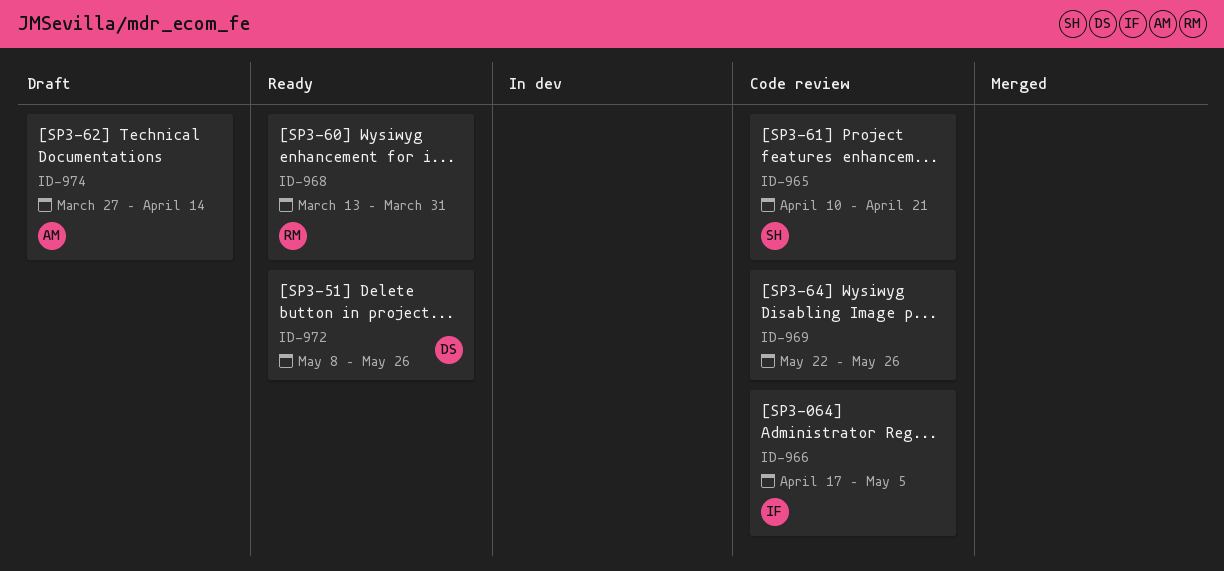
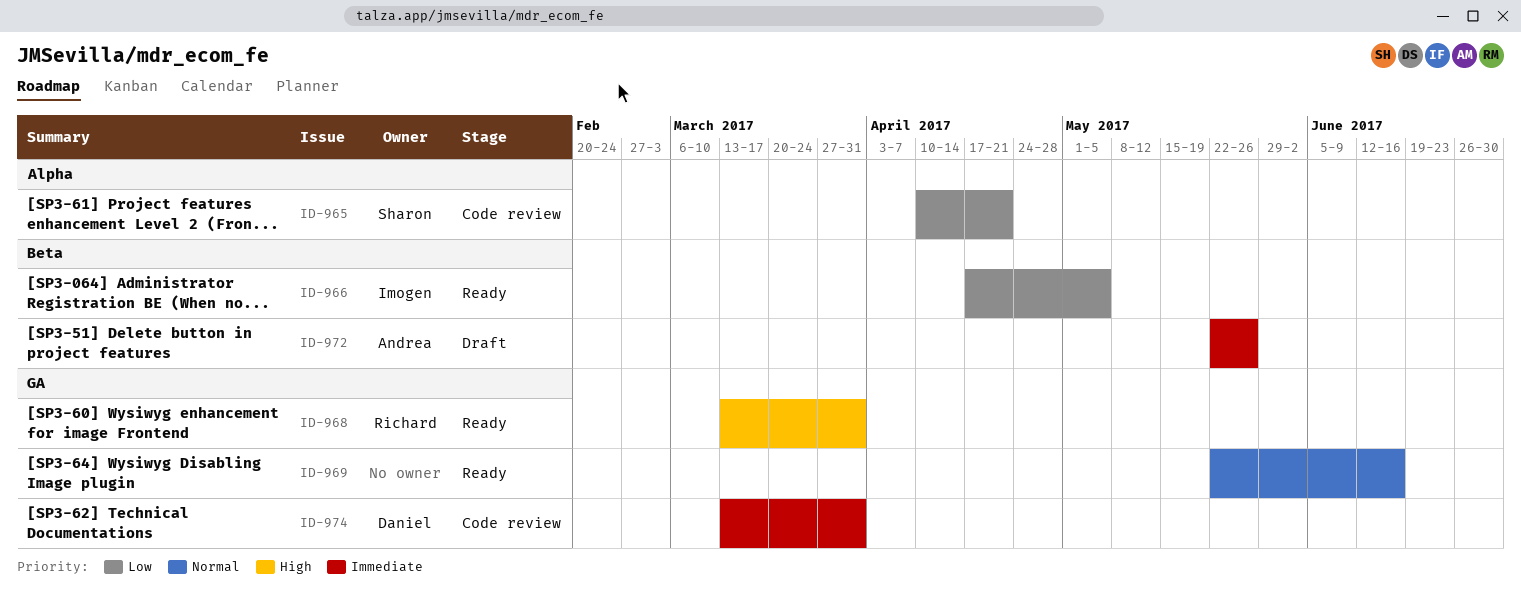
ID-966, status: Code review -> Ready
ID-969, status: Code review -> Ready
ID-969, due: May 26 -> Jun 16
ID-972, status: Ready -> Draft
ID-972, owner: Daniel -> Andrea
ID-972, start: May 8 -> May 22
ID-974, status: Draft -> Code review
ID-974, owner: Andrea -> Daniel
ID-974, start: Mar 27 -> Mar 13
ID-974, due: Apr 14 -> Mar 31

